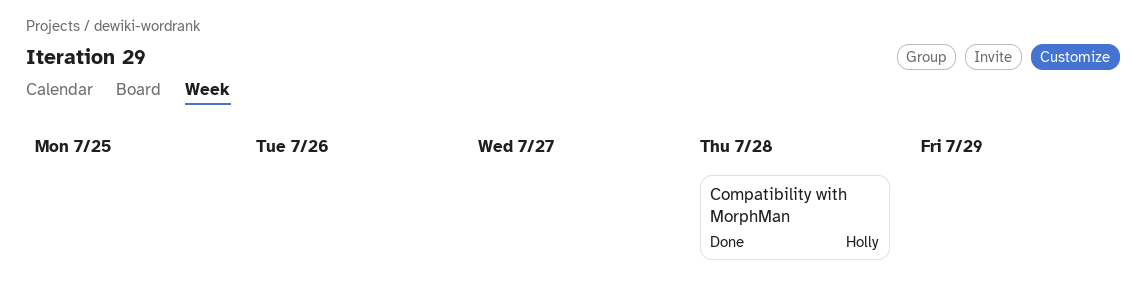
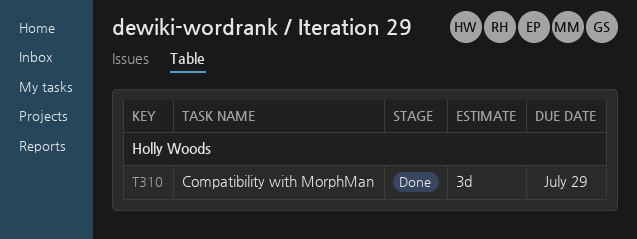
Compatibility with MorphMan, due: Jul 28 -> Jul 29

